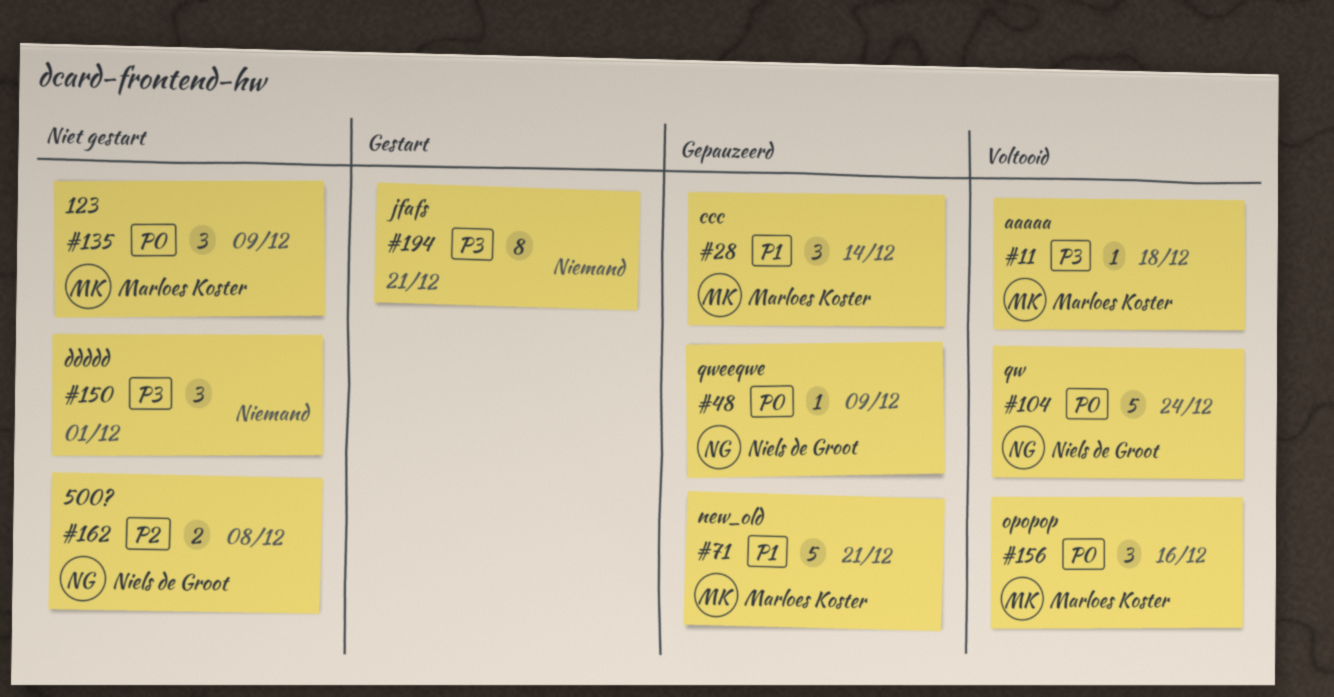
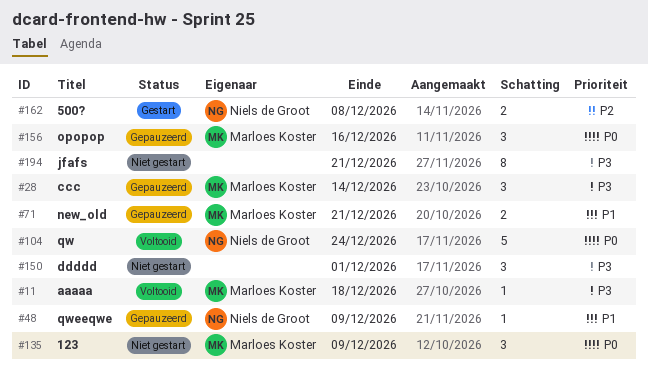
#28, priority: P1 -> P3
#48, priority: P0 -> P1
#71, estimate: 5 -> 2
#156, status: Voltooid -> Gepauzeerd
#162, status: Niet gestart -> Gestart
#194, status: Gestart -> Niet gestart

